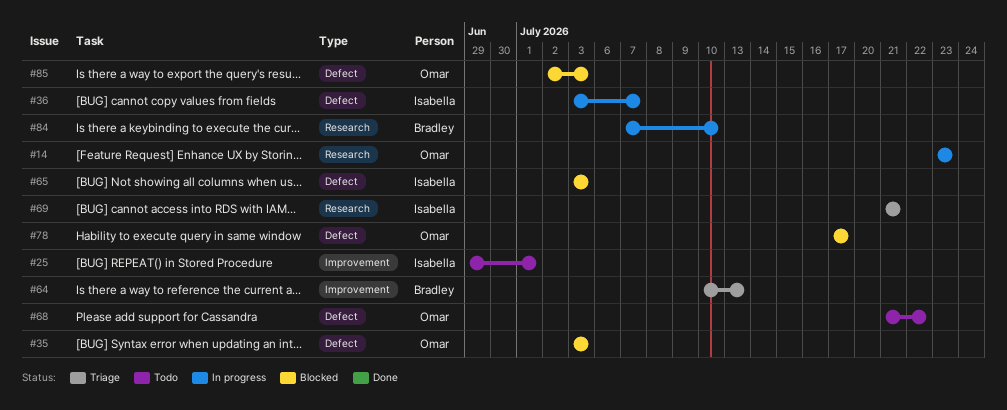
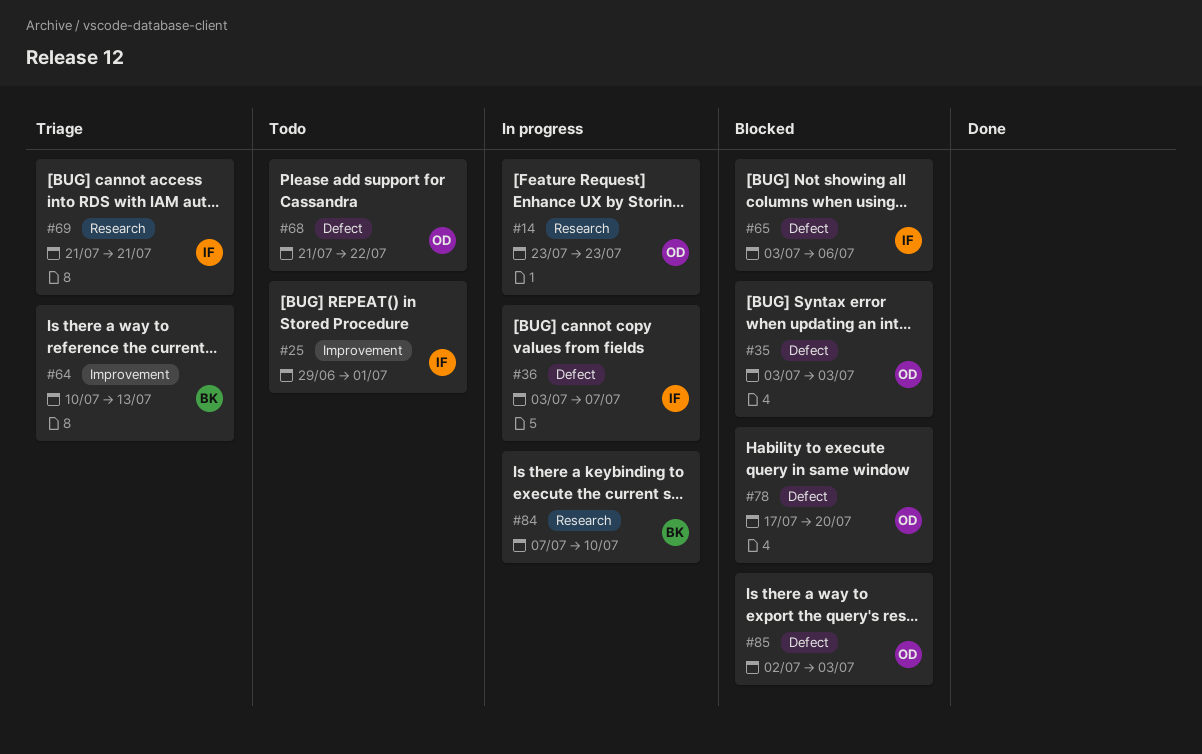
#65, due: Jul 3 -> Jul 6
#78, due: Jul 17 -> Jul 20

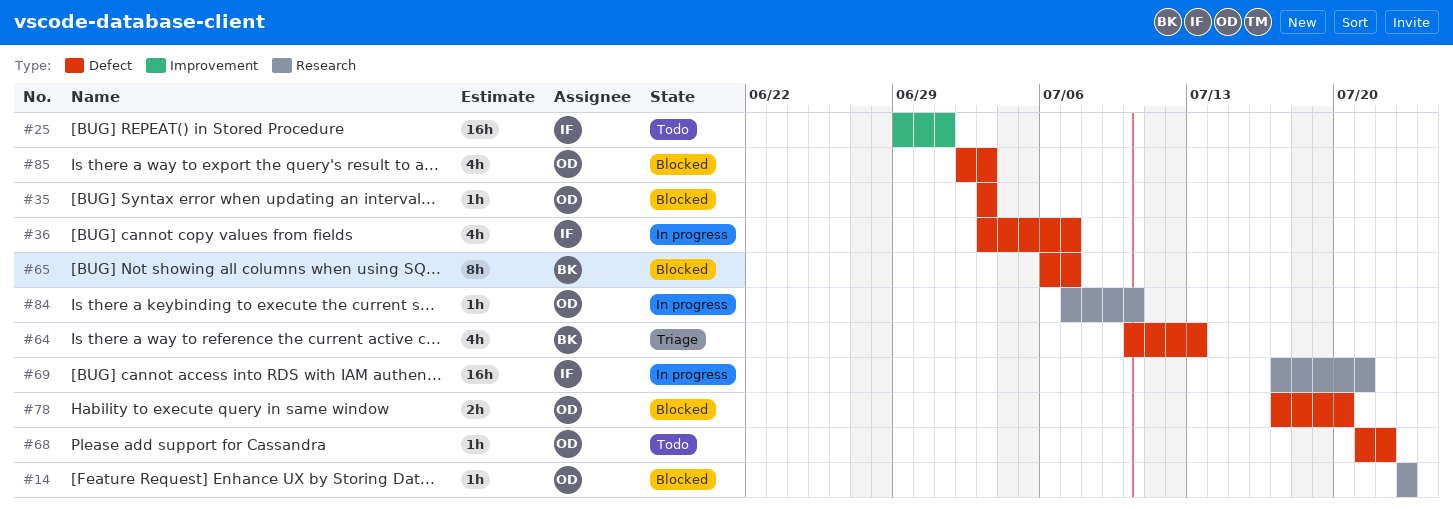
#14, status: In progress -> Blocked
#64, label: Improvement -> Defect
#65, owner: IF -> BK
#65, start: Jul 3 -> Jul 6
#65, due: Jul 6 -> Jul 7
#69, status: Triage -> In progress
#69, start: Jul 21 -> Jul 17
#84, owner: BK -> OD

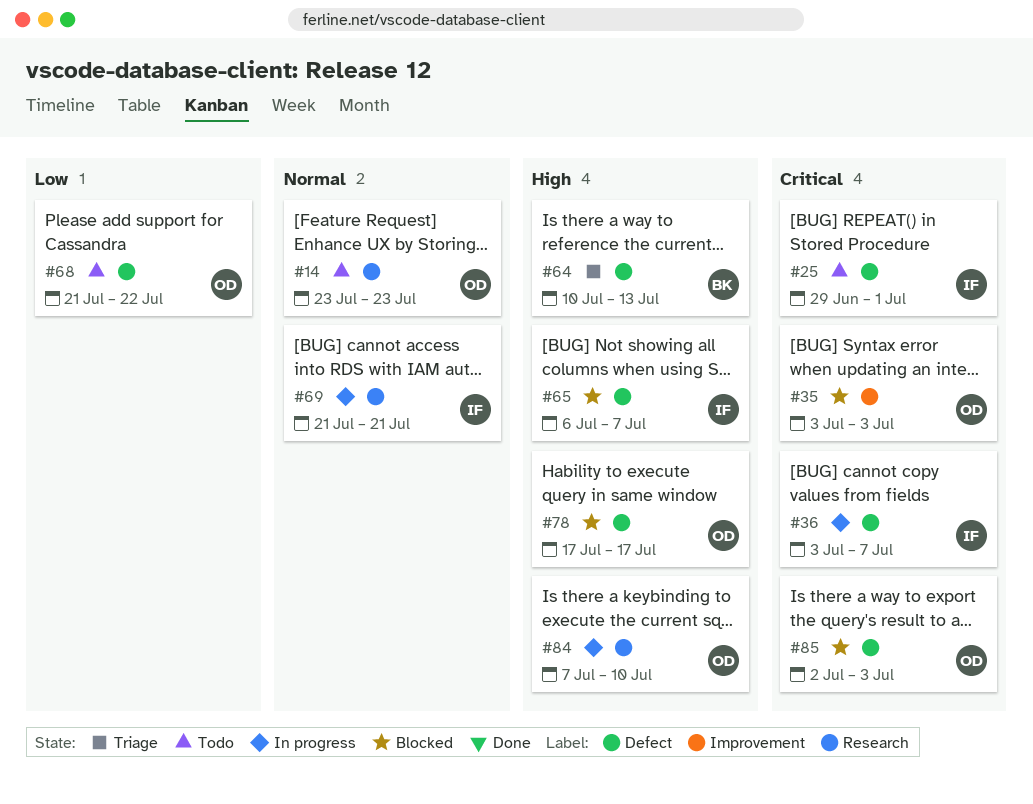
#14, status: Blocked -> Todo
#25, label: Improvement -> Defect
#35, label: Defect -> Improvement
#65, owner: BK -> IF
#69, start: Jul 17 -> Jul 21
#78, due: Jul 20 -> Jul 17

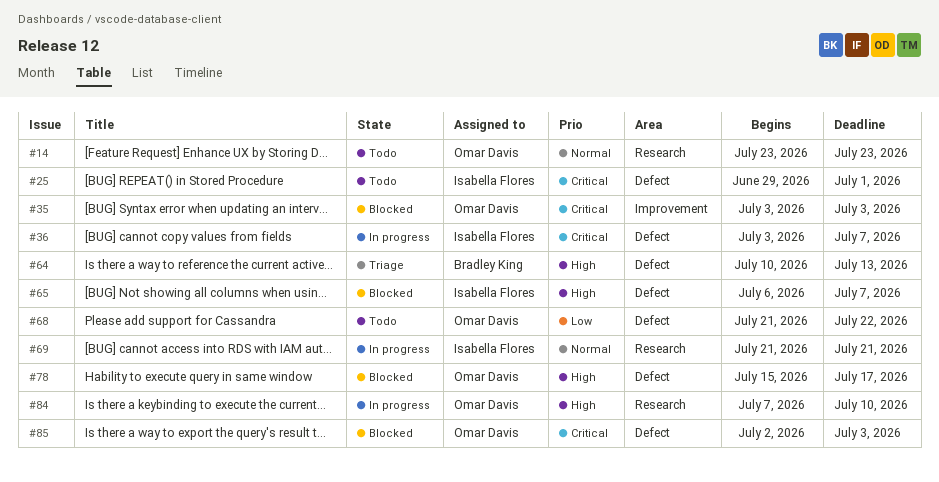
#78, start: Jul 17 -> Jul 15

